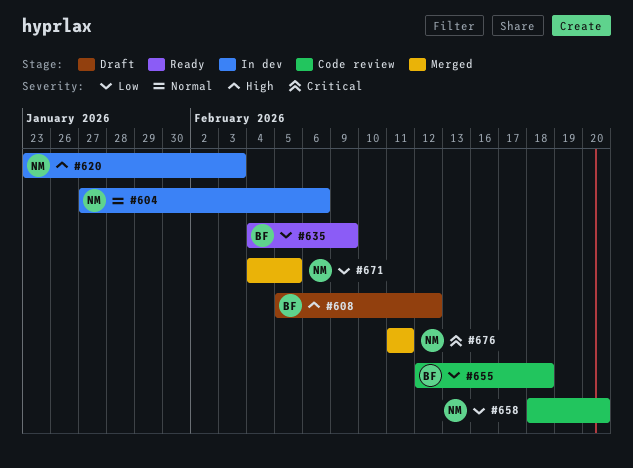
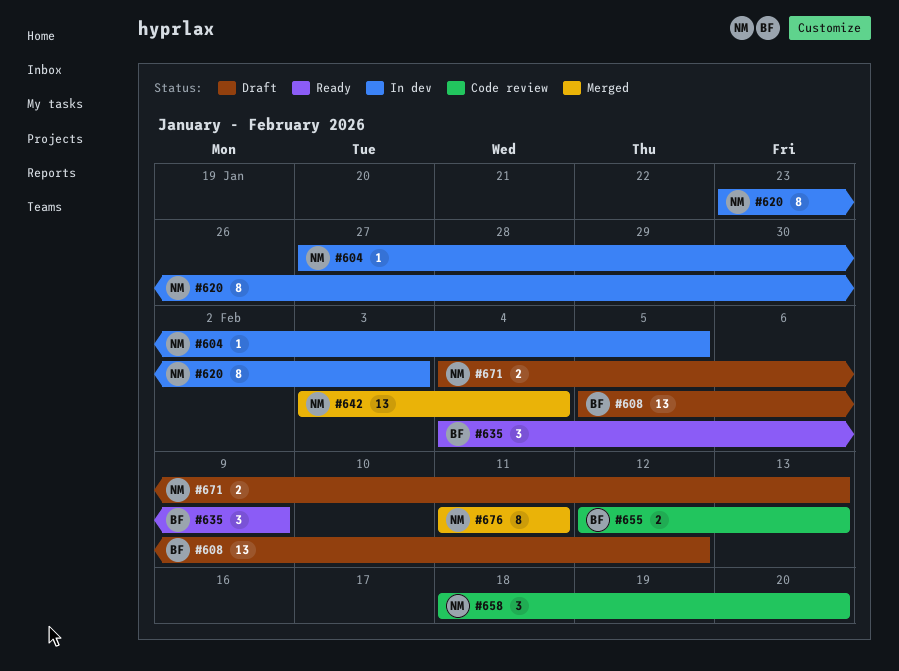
#604, due: Feb 6 -> Feb 5
#642: none -> present
#655, due: Feb 18 -> Feb 13
#671, status: Merged -> Draft
#671, due: Feb 5 -> Feb 13

